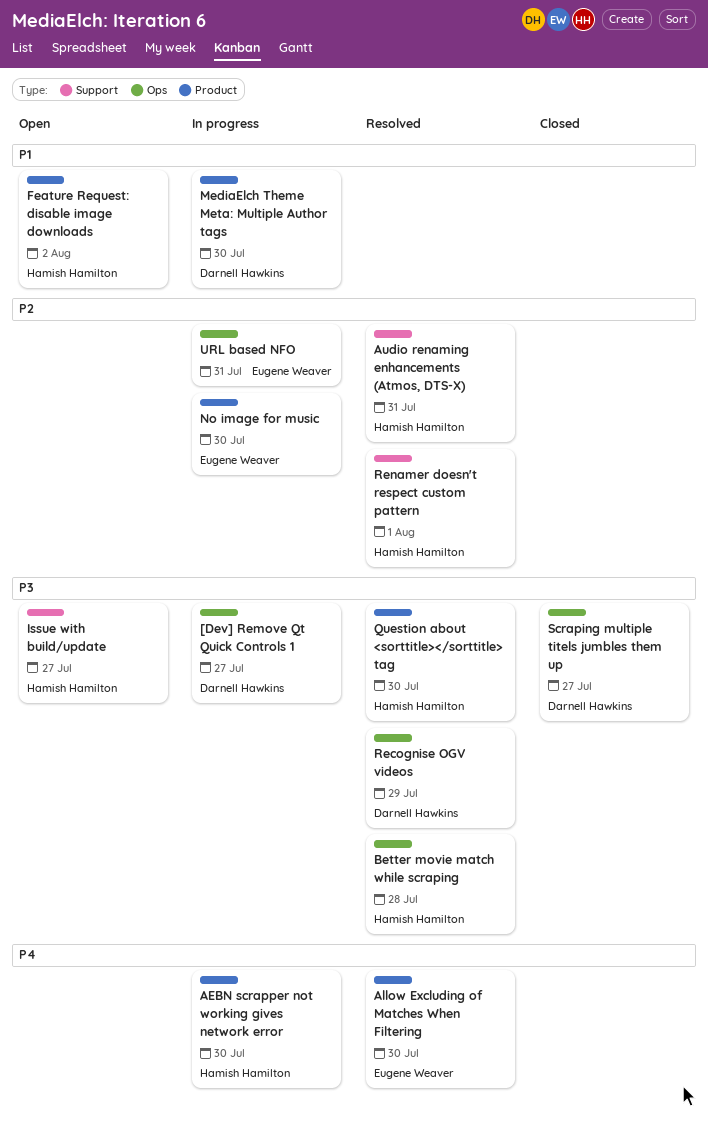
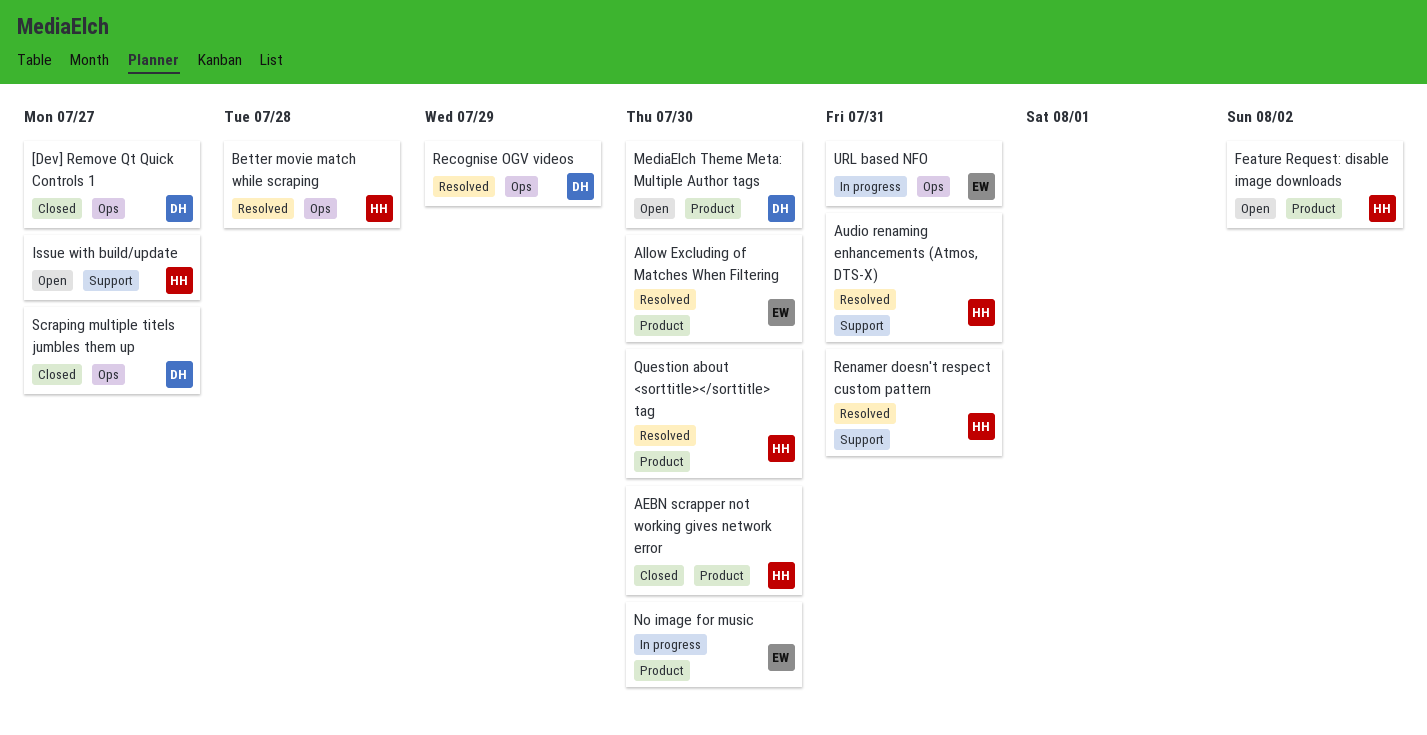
[Dev] Remove Qt Quick Controls 1, status: In progress -> Closed
AEBN scrapper not working gives network error, status: In progress -> Closed
MediaElch Theme Meta: Multiple Author tags, status: In progress -> Open
Renamer doesn't respect custom pattern, due: Aug 1 -> Jul 31

